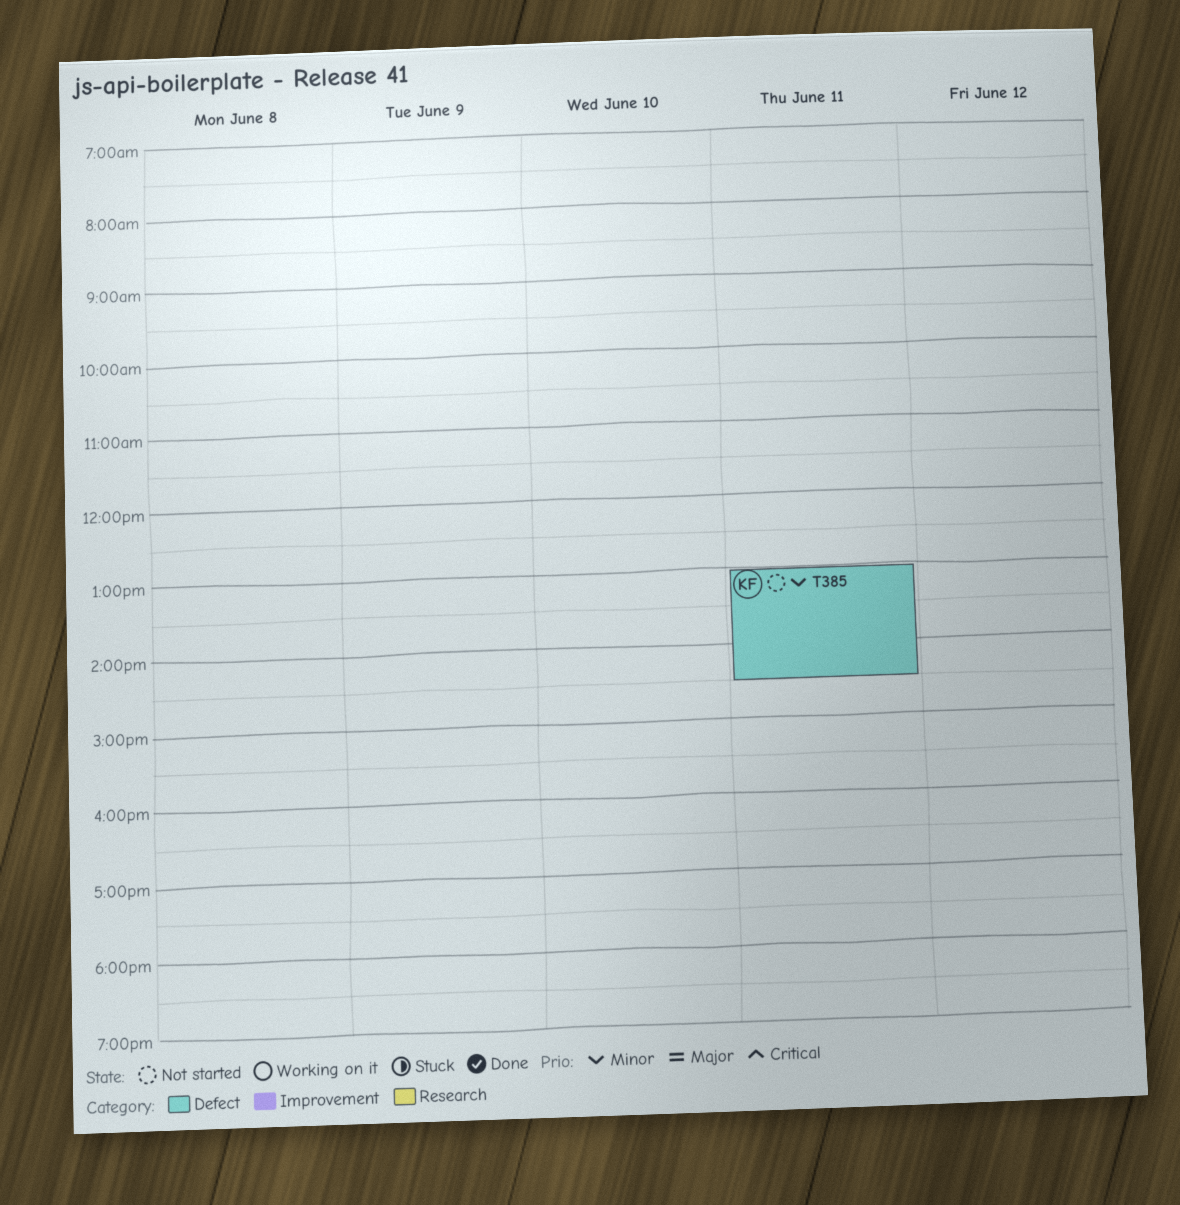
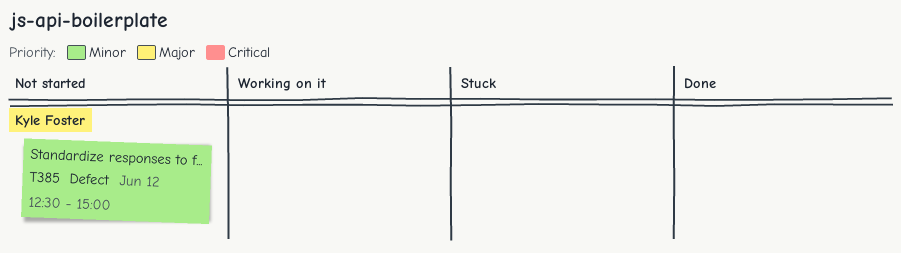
T385, day: Jun 11 -> Jun 12
T385, begins: 13:00 -> 12:30
T385, ends: 14:30 -> 15:00

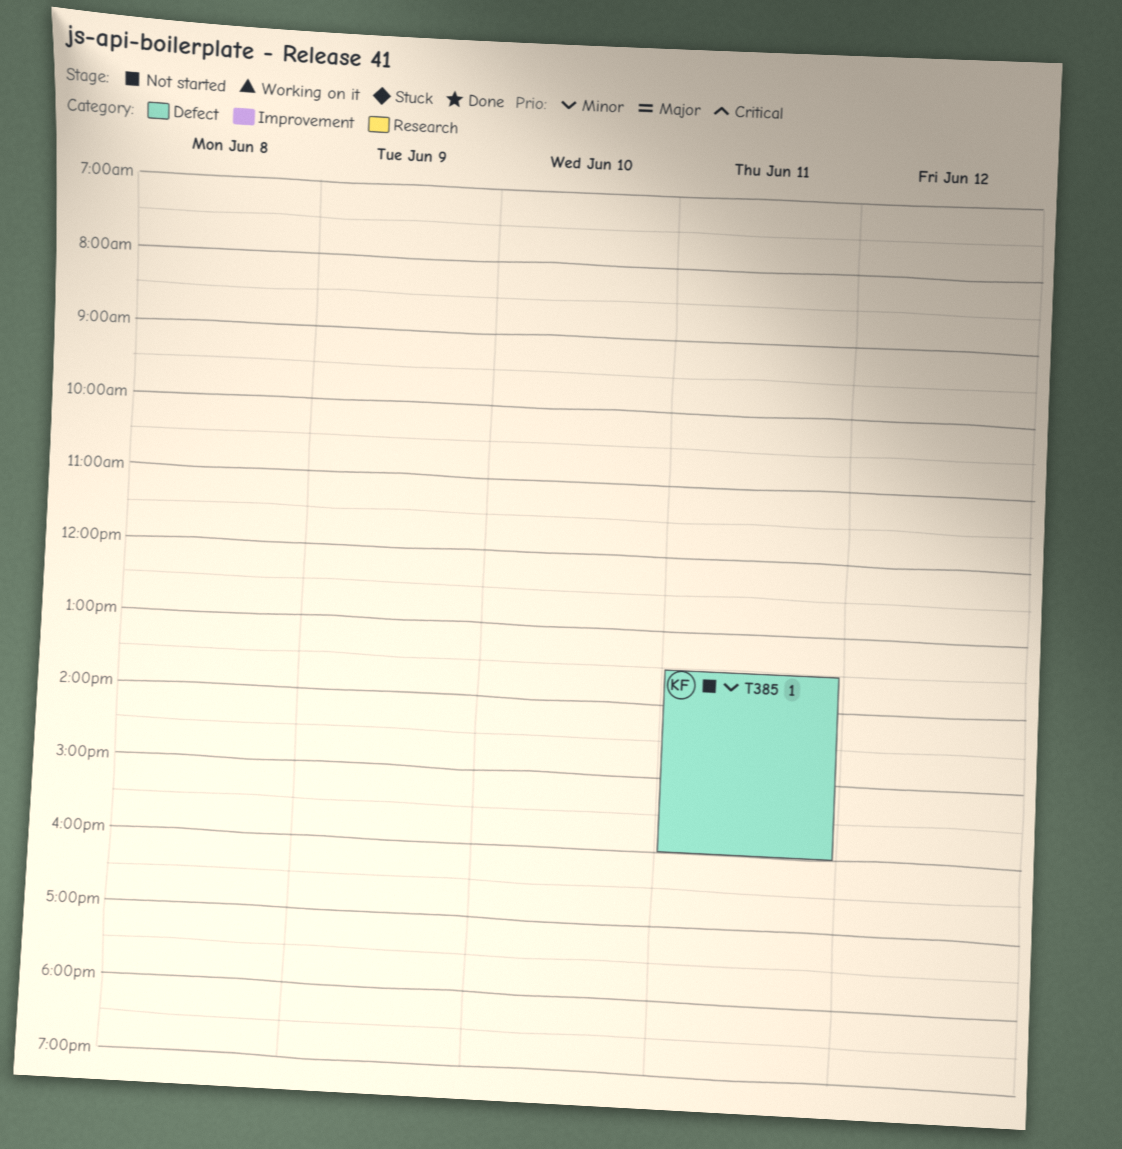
T385, day: Jun 12 -> Jun 11
T385, begins: 12:30 -> 13:30
T385, ends: 15:00 -> 16:00

